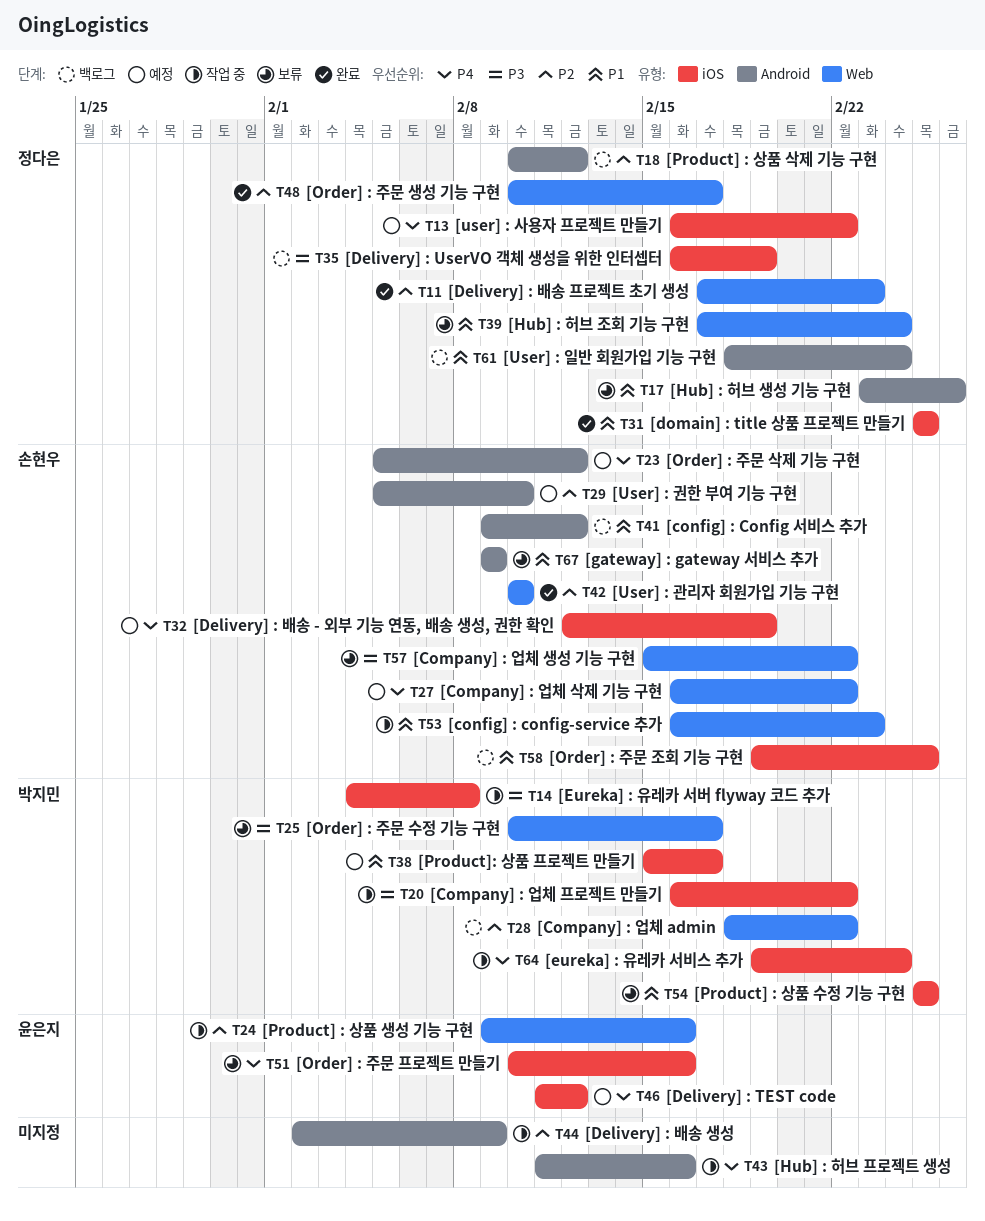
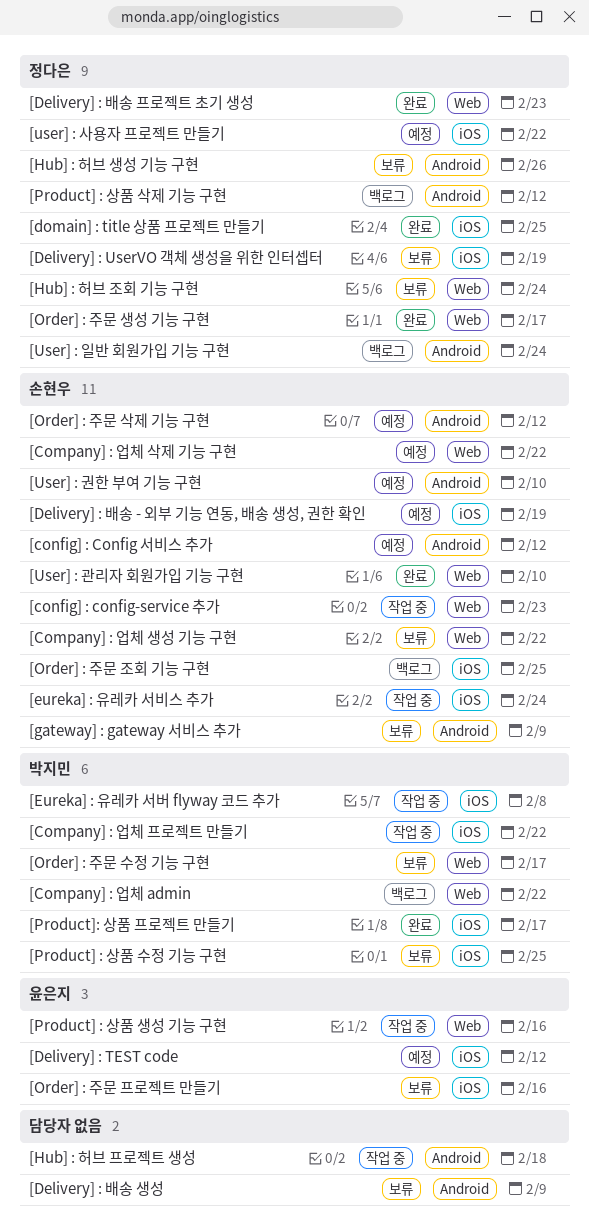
[config] : Config 서비스 추가, status: 백로그 -> 예정
[Delivery] : UserVO 객체 생성을 위한 인터셉터, status: 백로그 -> 보류
[Delivery] : 배송 생성, status: 작업 중 -> 보류
[eureka] : 유레카 서비스 추가, owner: 박지민 -> 손현우
[Hub] : 허브 프로젝트 생성, due: Feb 16 -> Feb 18
[Product]: 상품 프로젝트 만들기, status: 예정 -> 완료

